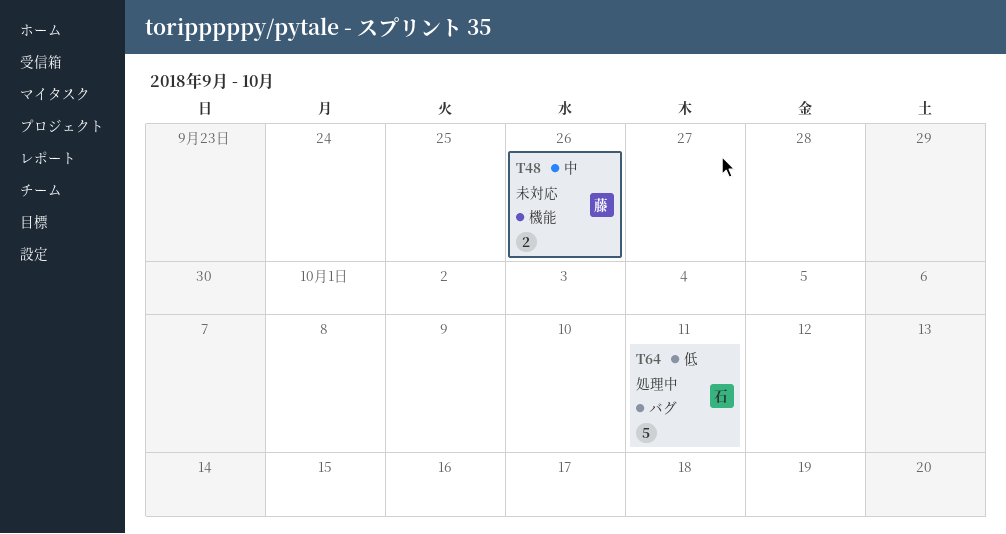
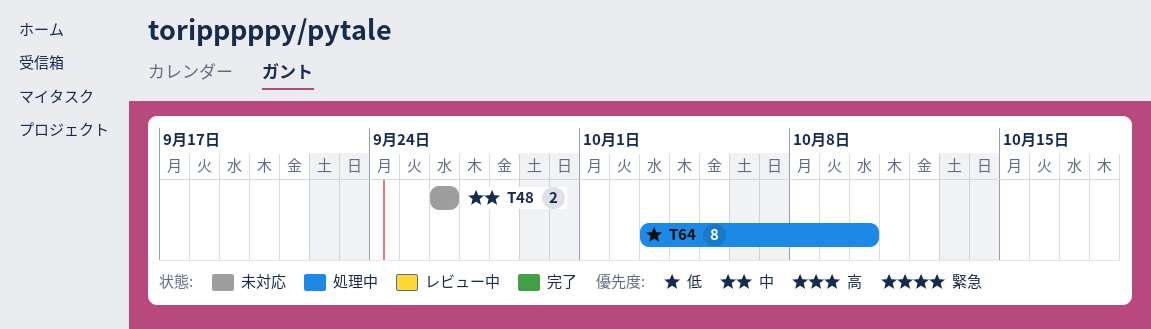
T64, estimate: 5 -> 8
T64, due: Oct 11 -> Oct 10

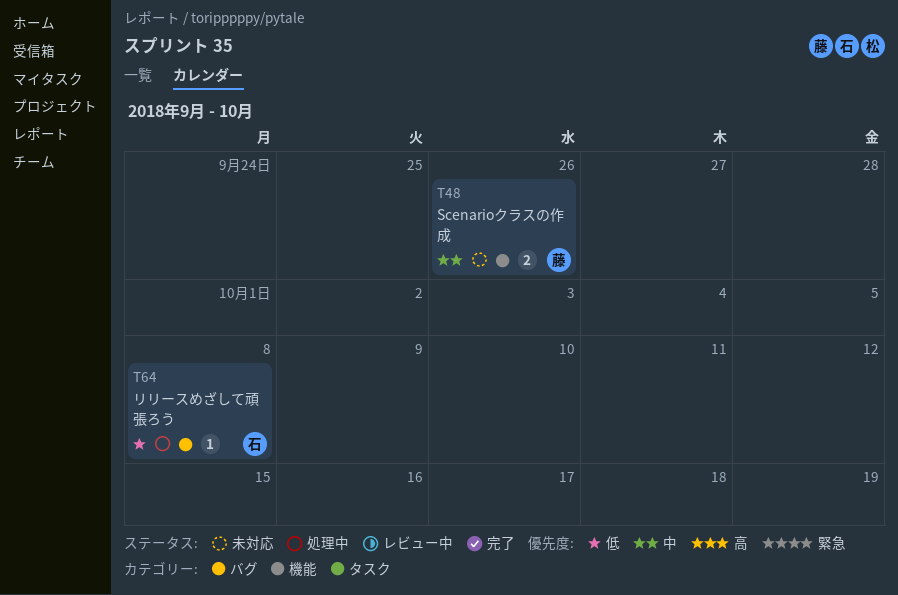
T64, estimate: 8 -> 1
T64, due: Oct 10 -> Oct 8

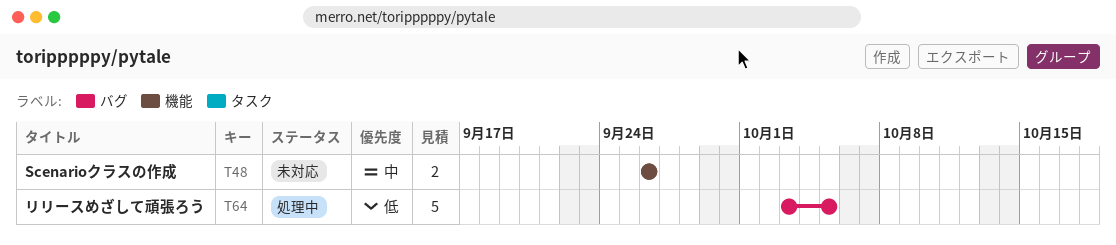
T64, estimate: 1 -> 5
T64, due: Oct 8 -> Oct 5

